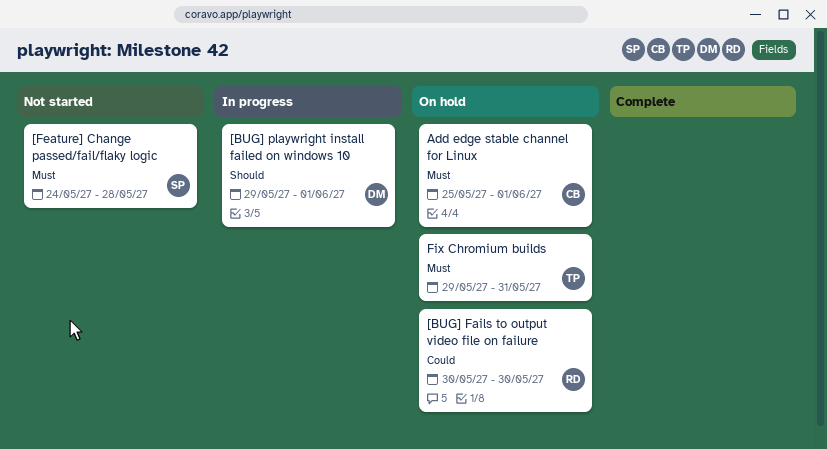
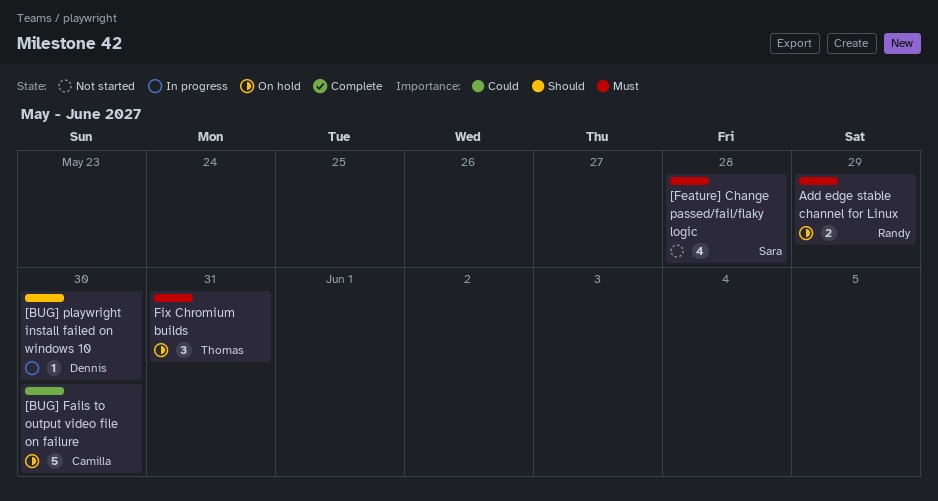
[BUG] Fails to output video file on failure, owner: Randy -> Camilla
[BUG] playwright install failed on windows 10, due: Jun 1 -> May 30
Add edge stable channel for Linux, owner: Camilla -> Randy
Add edge stable channel for Linux, due: Jun 1 -> May 29

